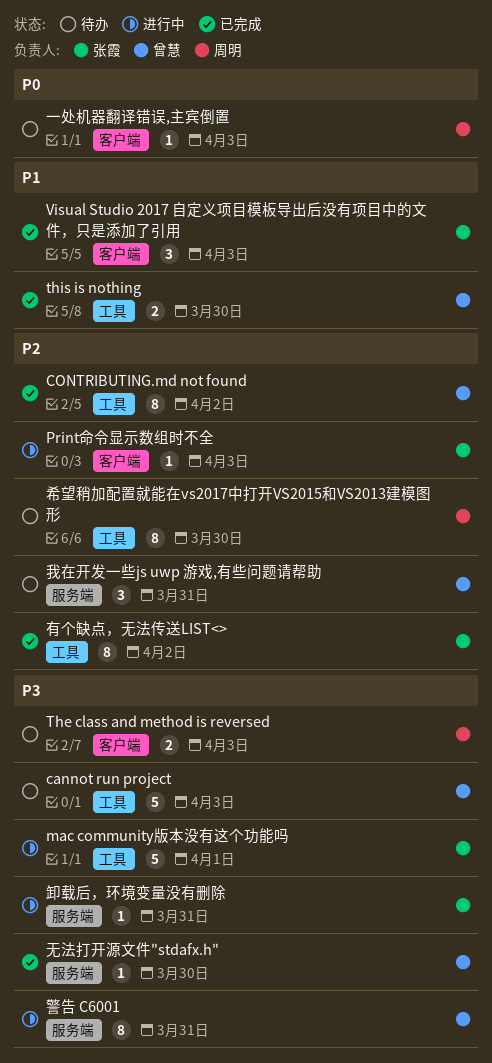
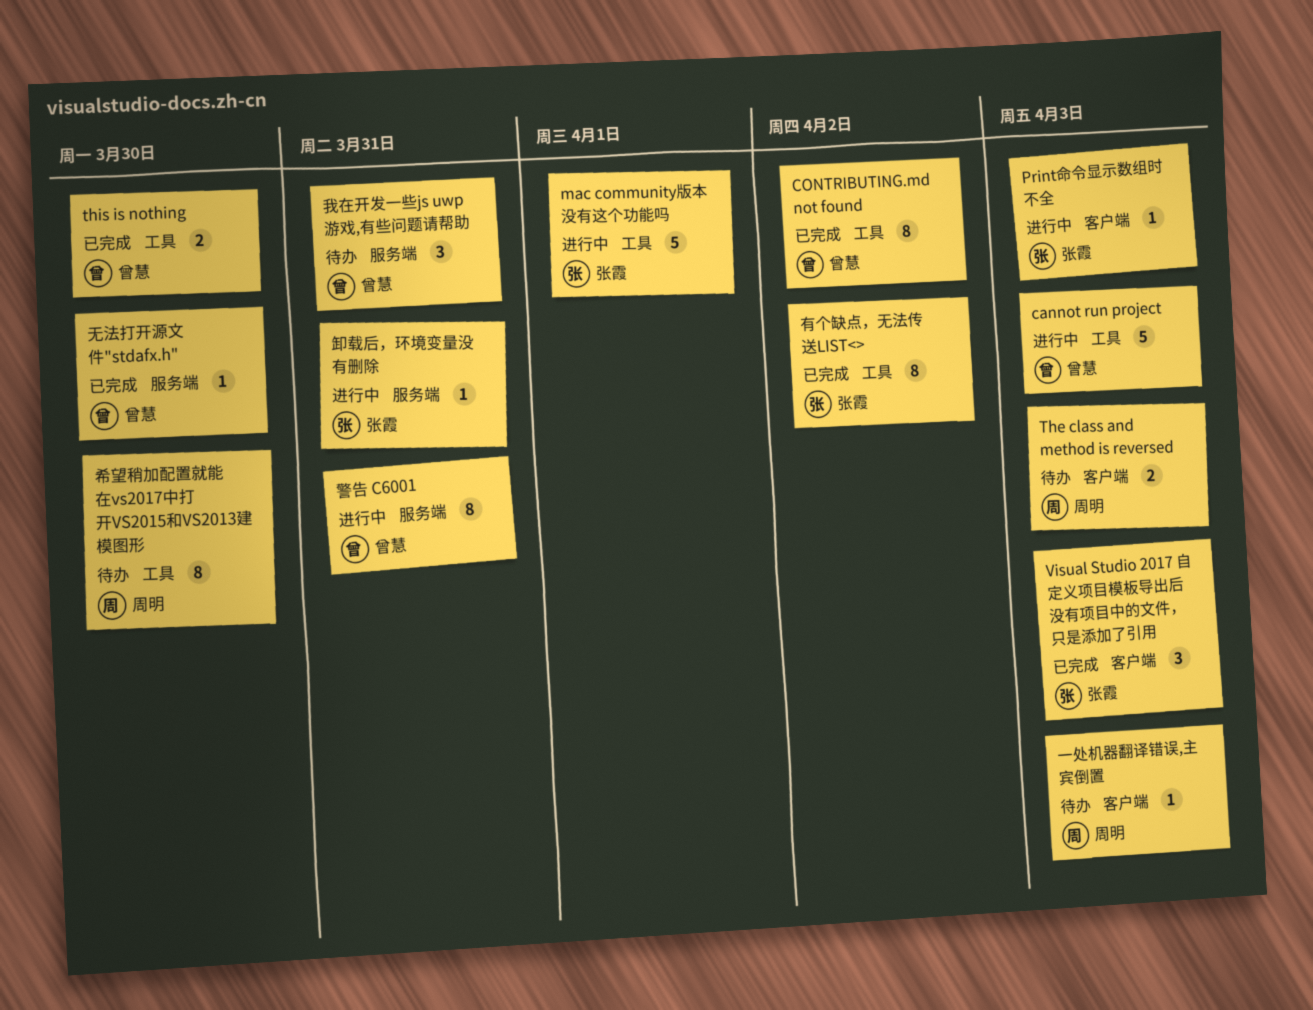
cannot run project, status: 待办 -> 进行中

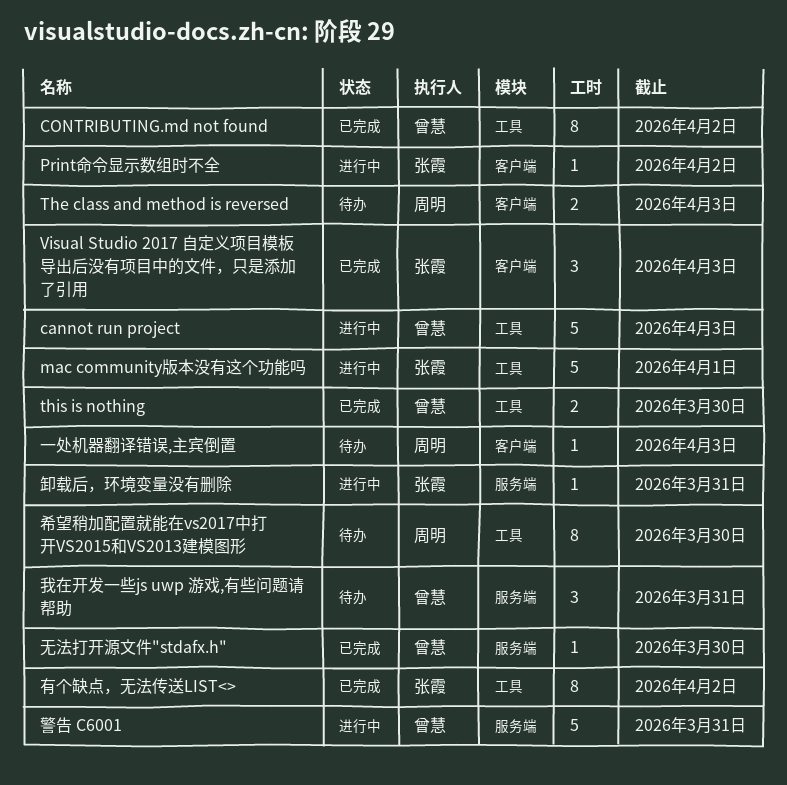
Print命令显示数组时不全, due: Apr 3 -> Apr 2
警告 C6001, estimate: 8 -> 5

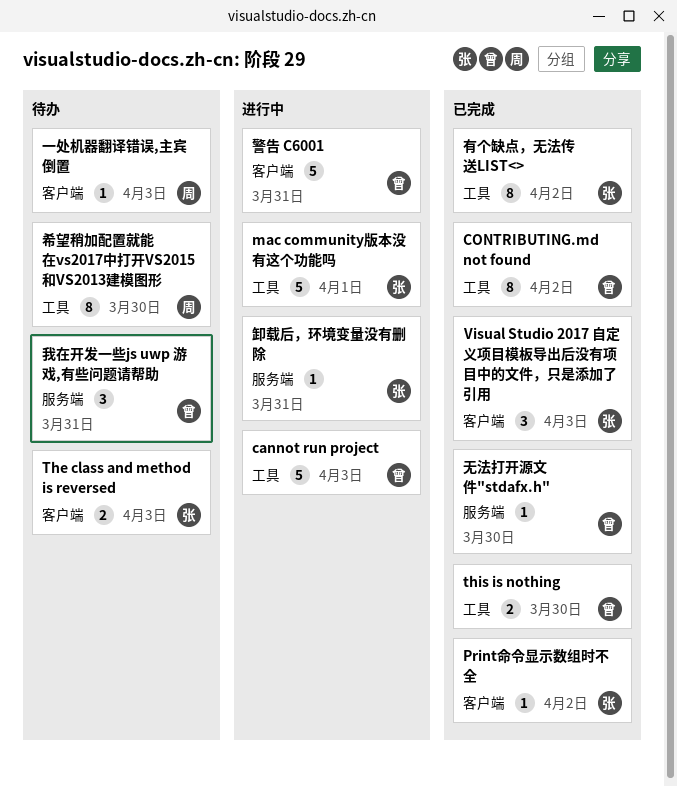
Print命令显示数组时不全, status: 进行中 -> 已完成
The class and method is reversed, owner: 周明 -> 张霞
警告 C6001, label: 服务端 -> 客户端

